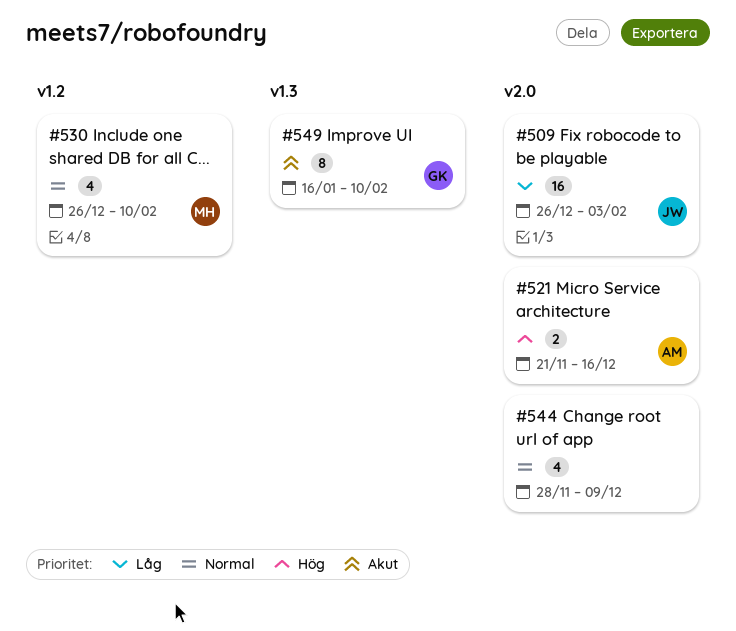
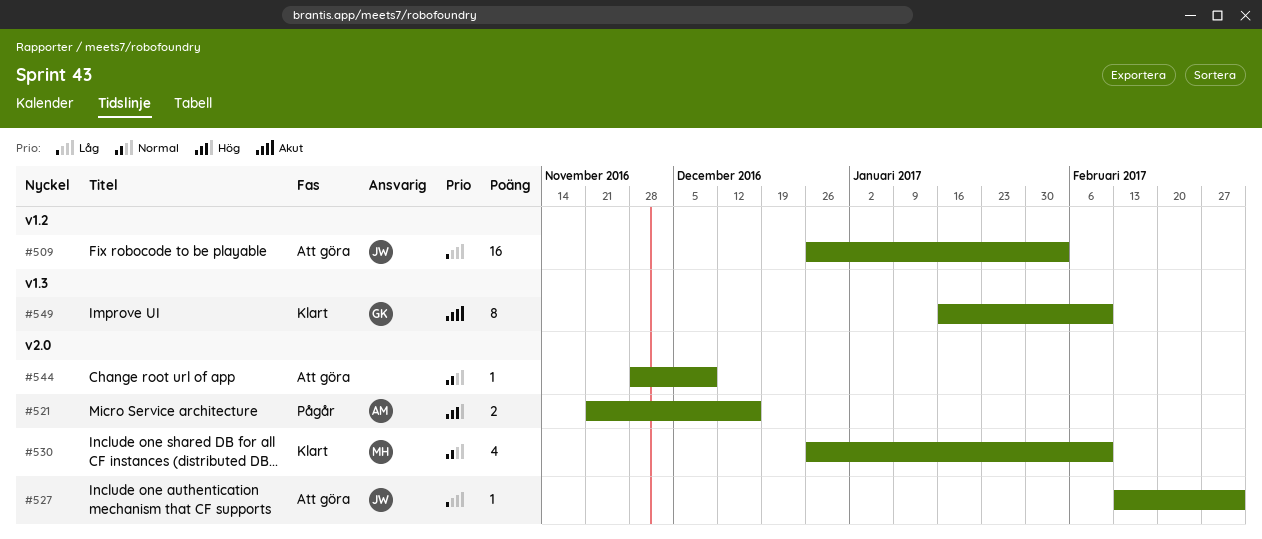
#509, label: v2.0 -> v1.2
#527: none -> present
#530, label: v1.2 -> v2.0
#544, estimate: 4 -> 1

